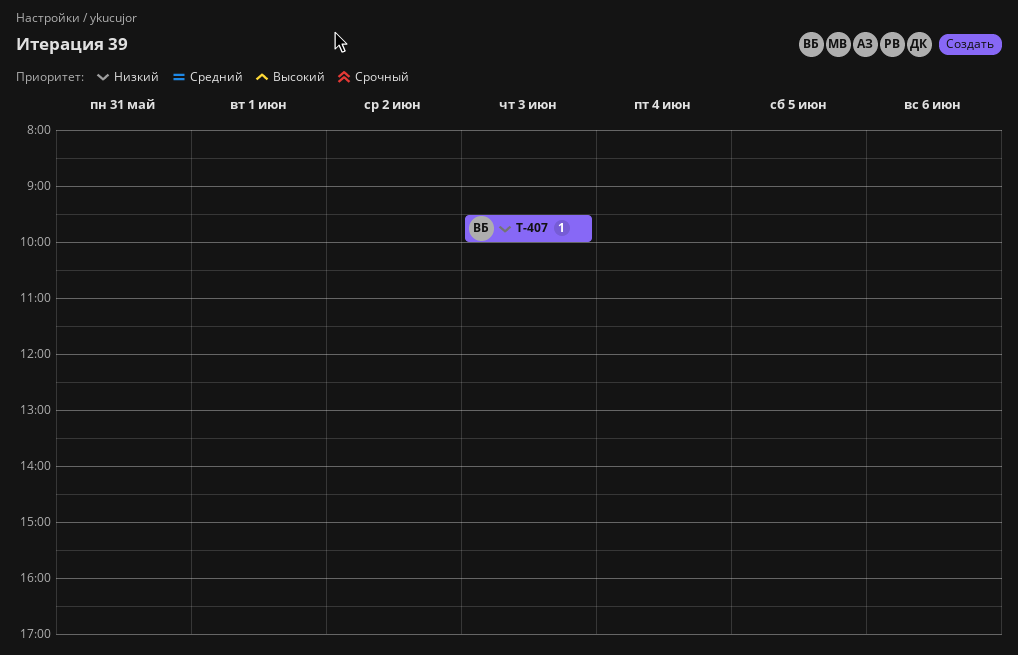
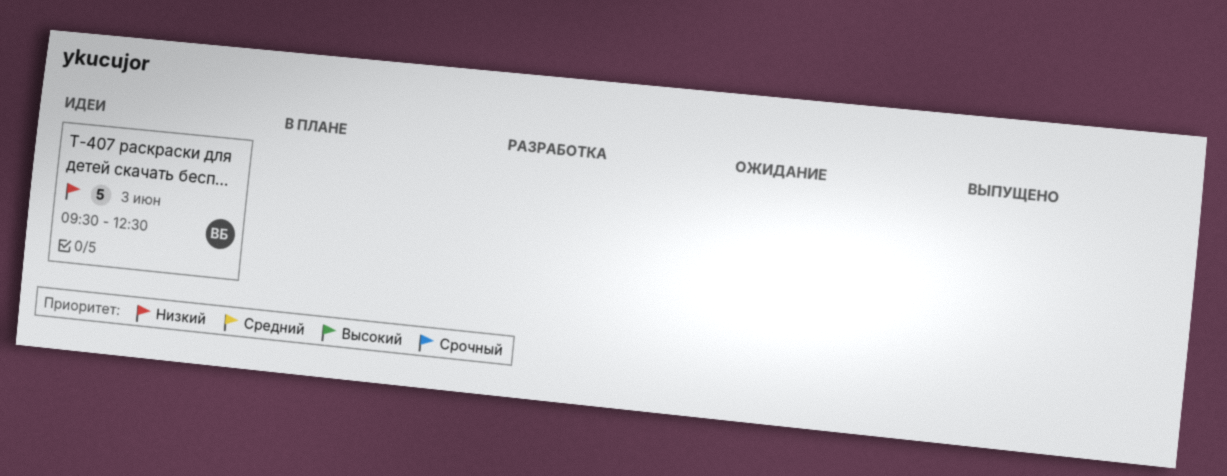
T-407, estimate: 1 -> 5
T-407, ends: 10:00 -> 12:30

